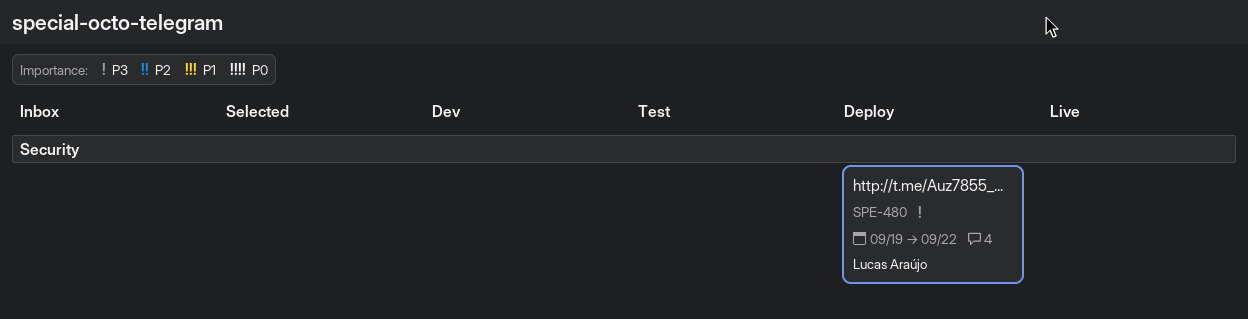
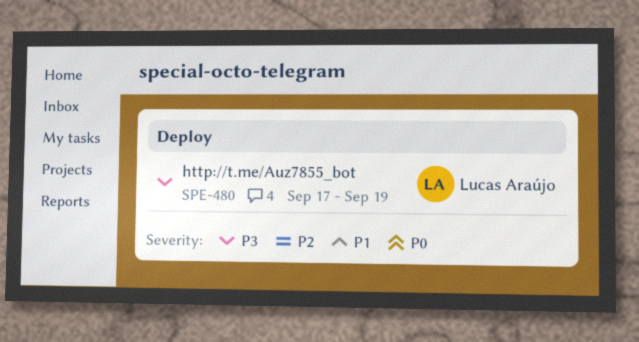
SPE-480, start: Sep 19 -> Sep 17
SPE-480, due: Sep 22 -> Sep 19

